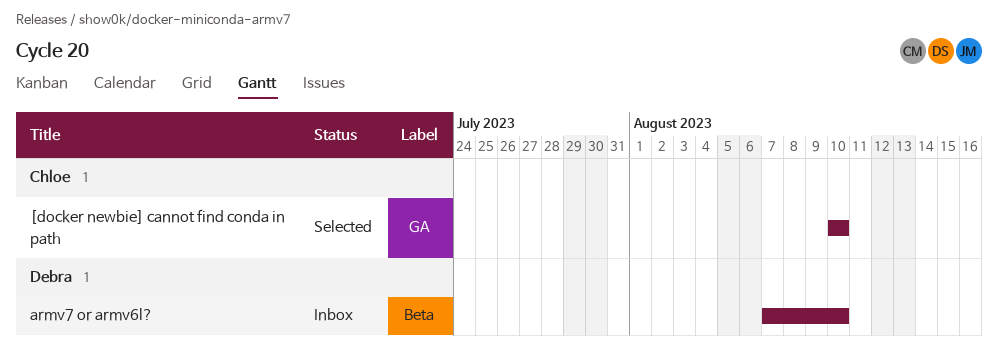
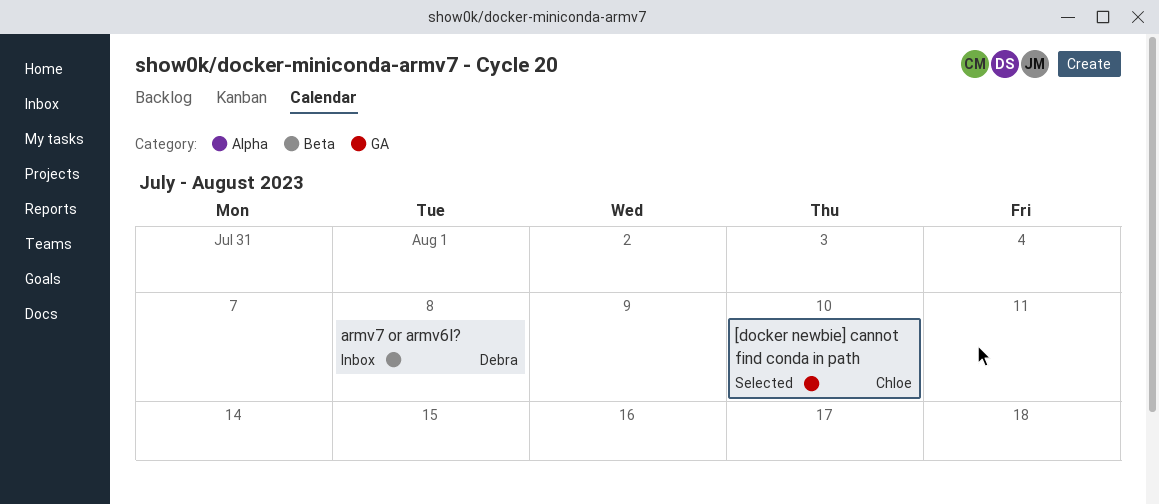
armv7 or armv6l?, due: Aug 10 -> Aug 8

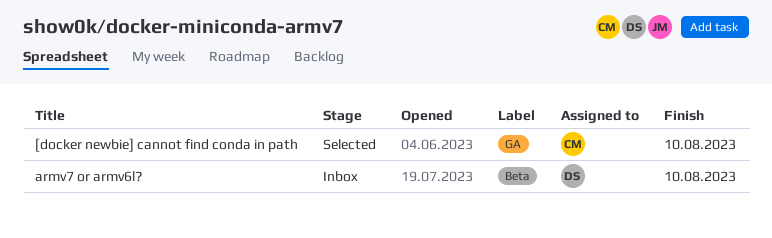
armv7 or armv6l?, due: Aug 8 -> Aug 10

